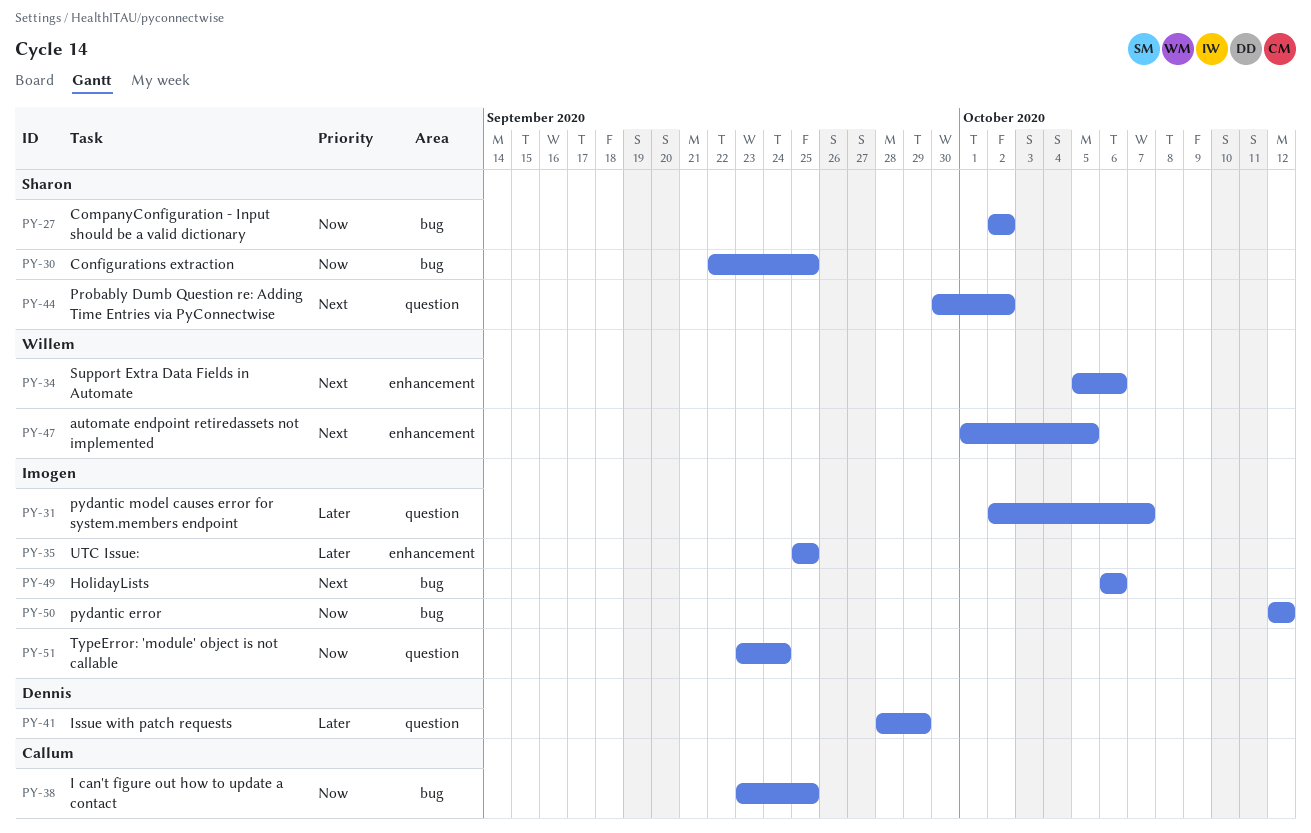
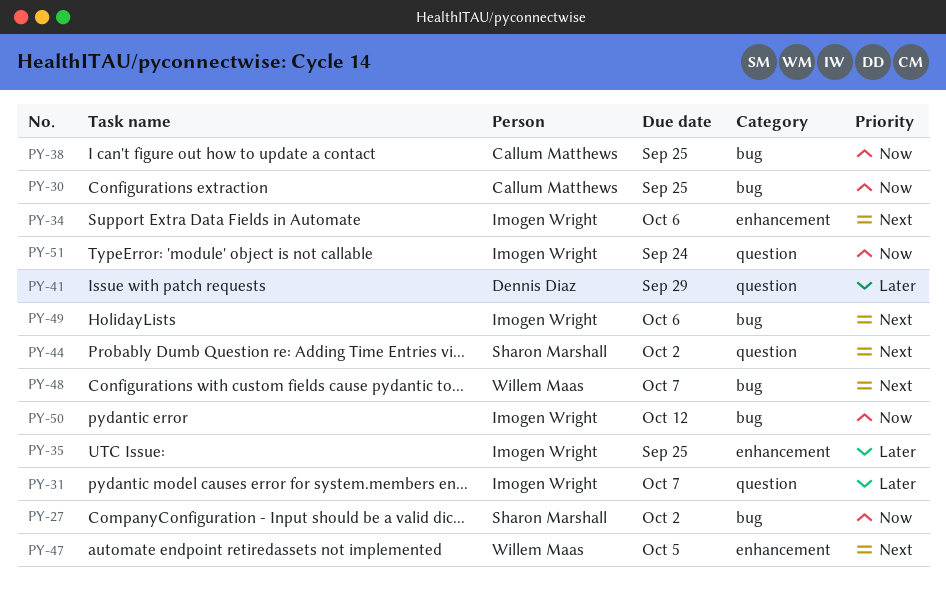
PY-30, owner: Sharon Marshall -> Callum Matthews
PY-34, owner: Willem Maas -> Imogen Wright
PY-48: none -> present

